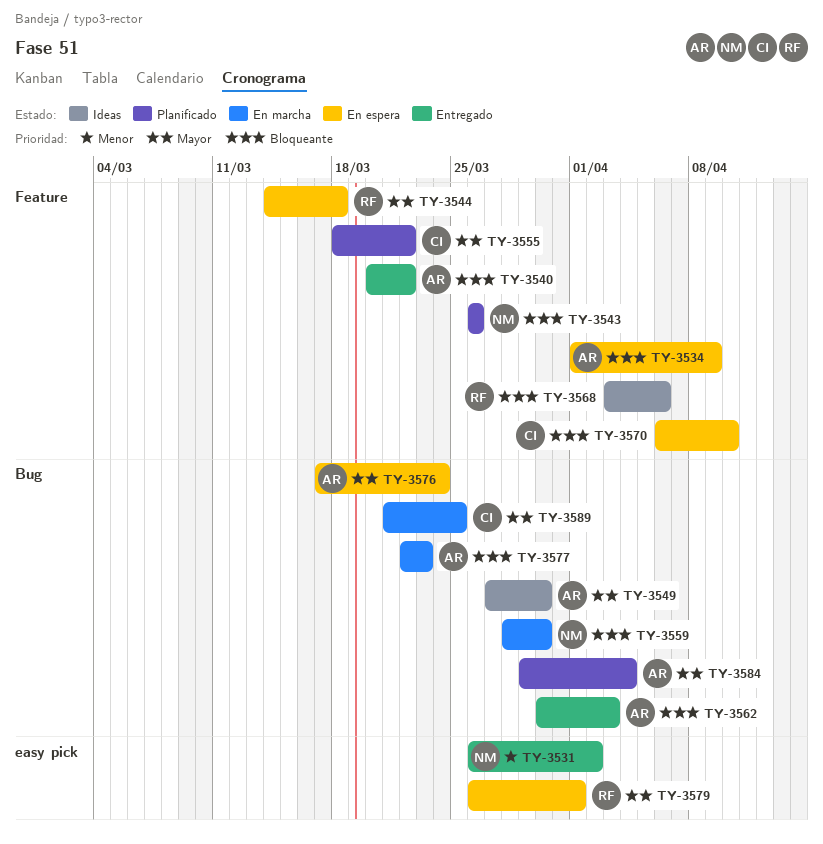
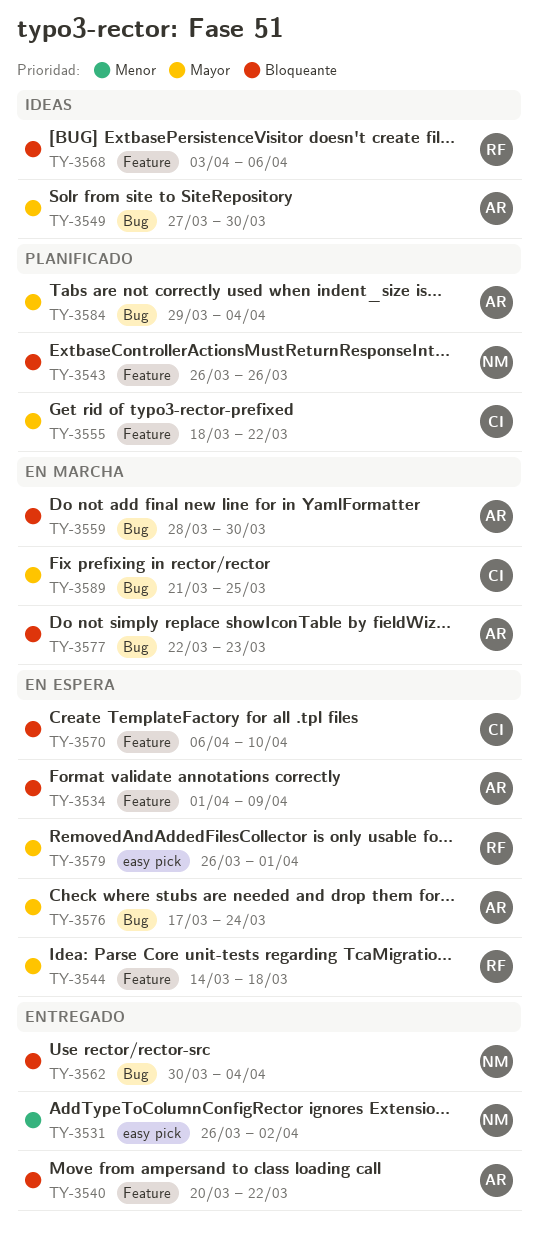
TY-3559, owner: NM -> AR
TY-3562, owner: AR -> NM
TY-3562, due: Apr 3 -> Apr 4

